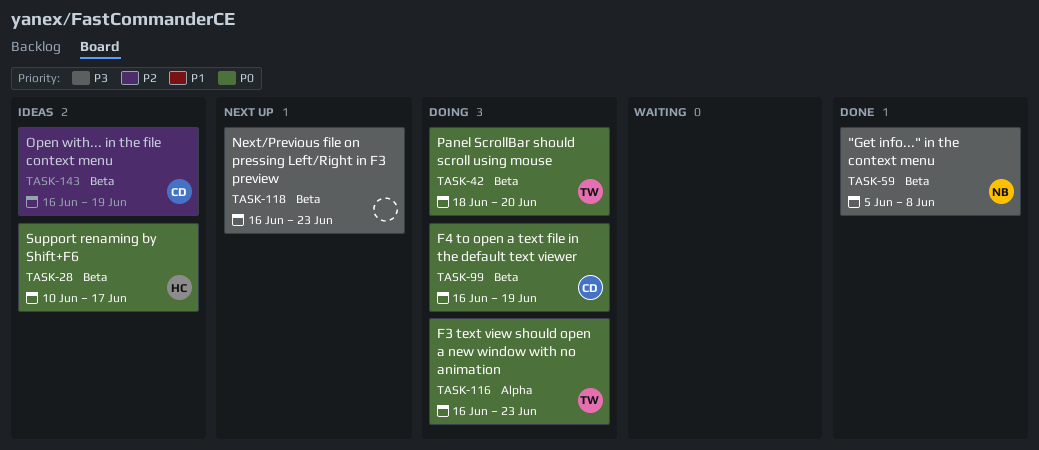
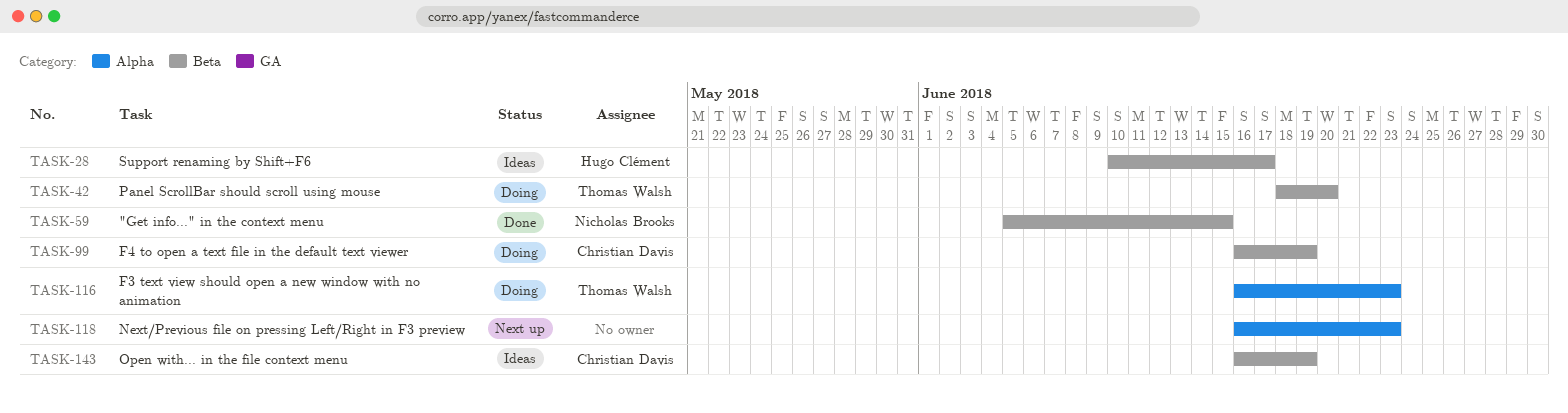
TASK-59, due: Jun 8 -> Jun 15
TASK-118, label: Beta -> Alpha

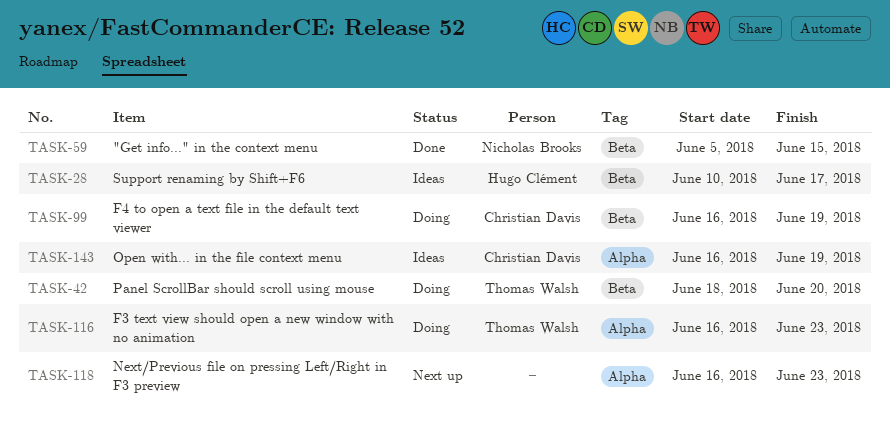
TASK-143, label: Beta -> Alpha

